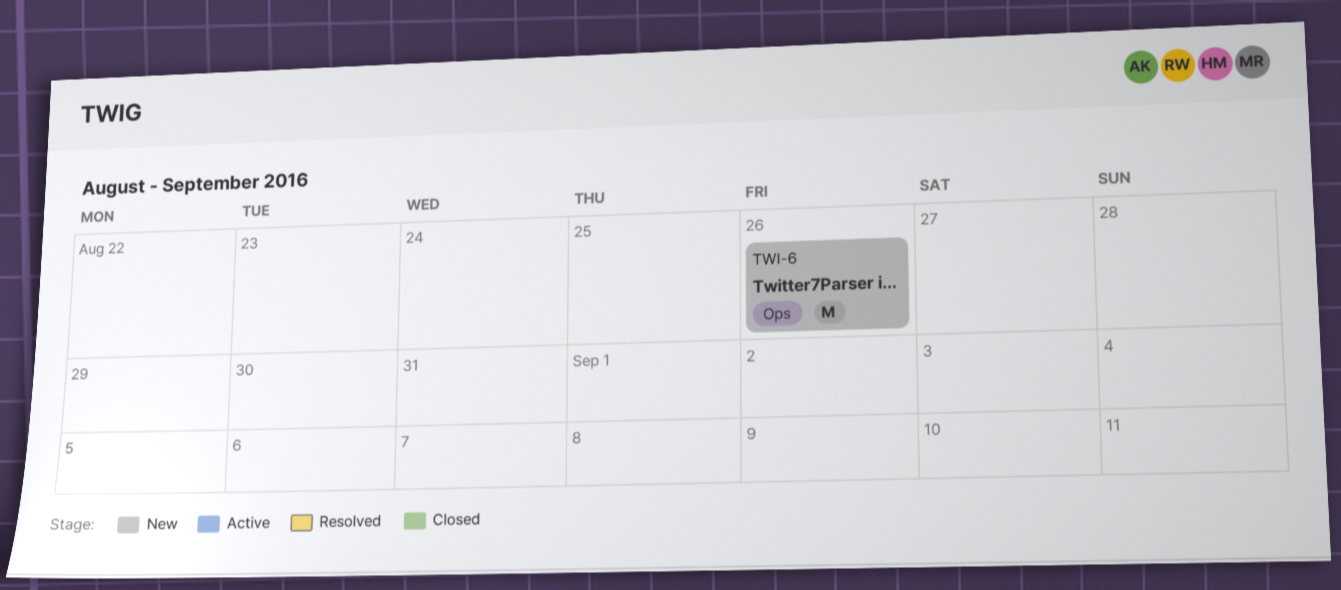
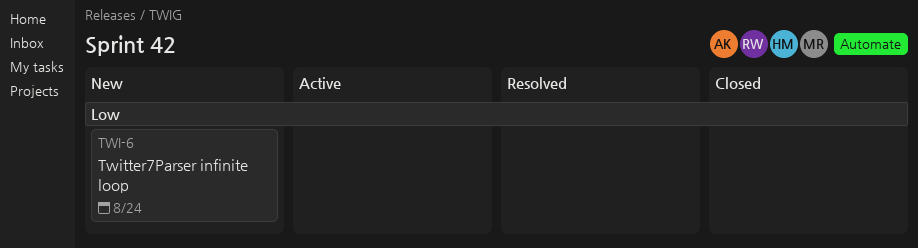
TWI-6, due: Aug 26 -> Aug 24

